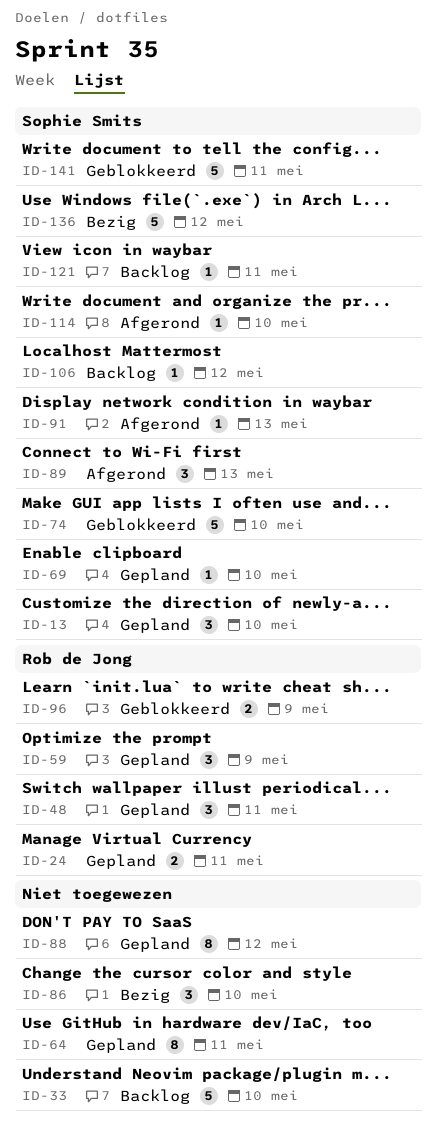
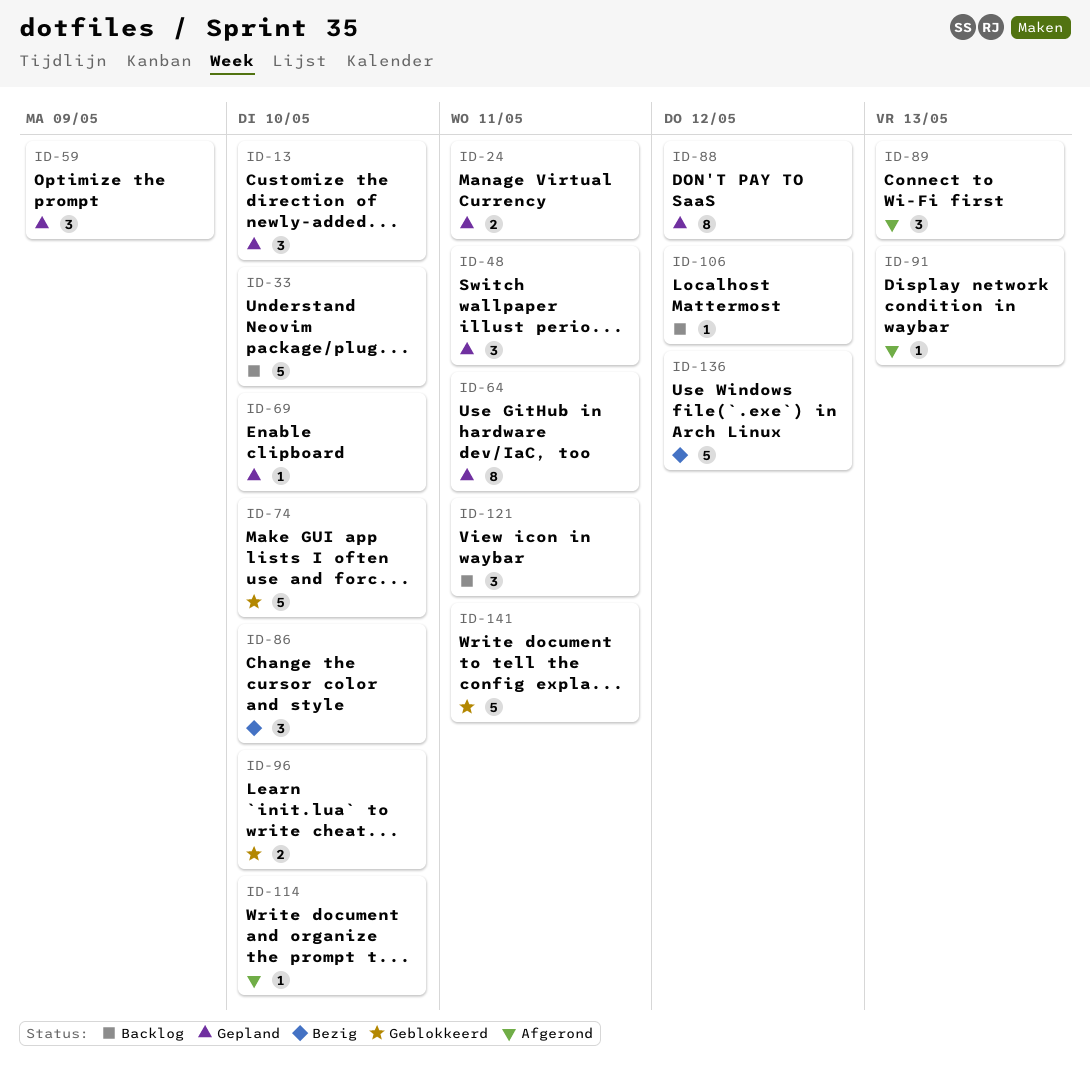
ID-96, due: May 9 -> May 10
ID-121, estimate: 1 -> 3

